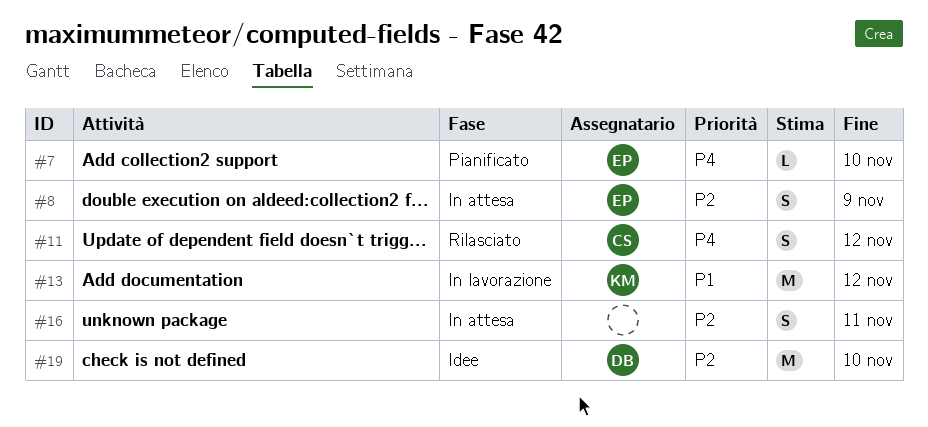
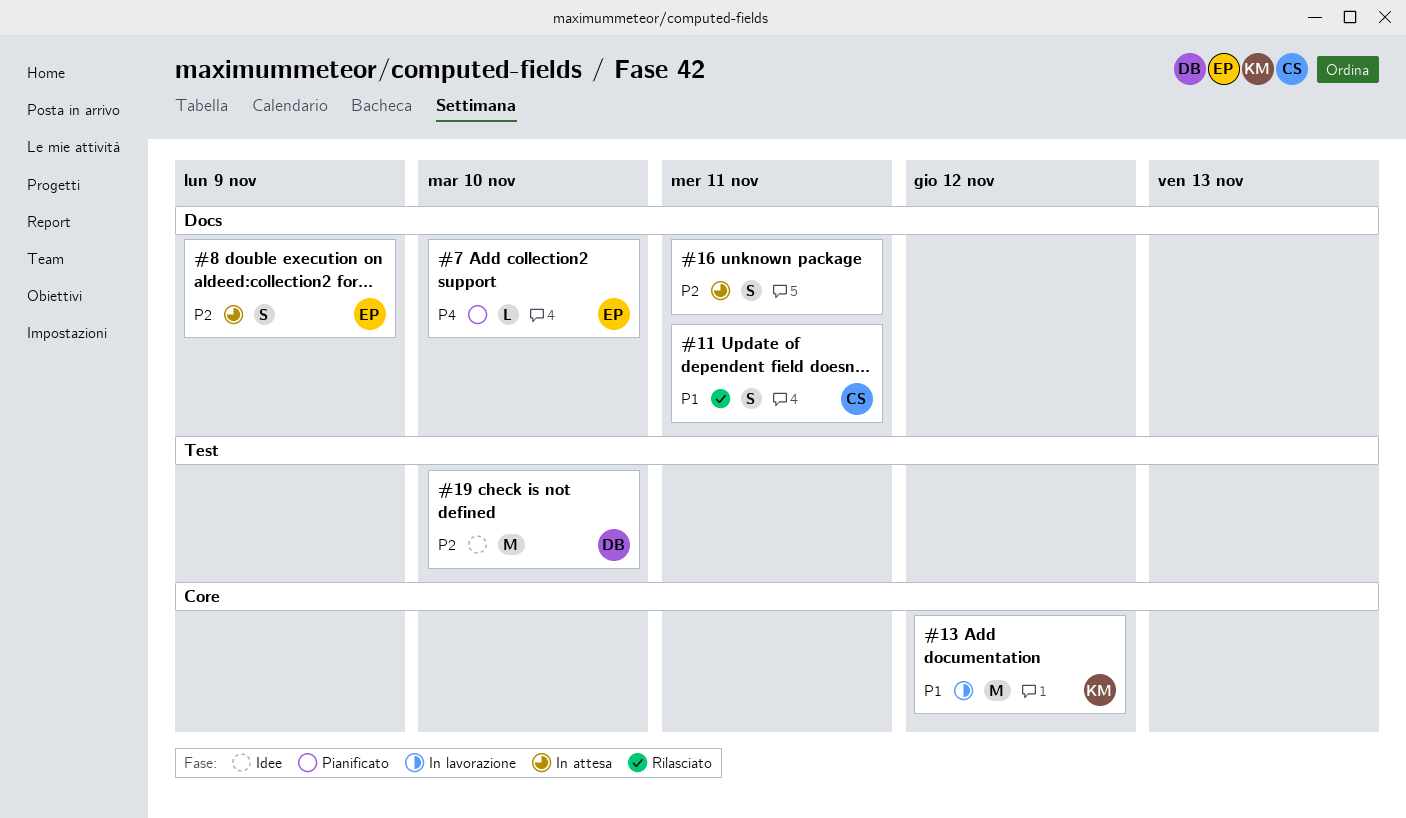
#11, priority: P4 -> P1
#11, due: Nov 12 -> Nov 11

